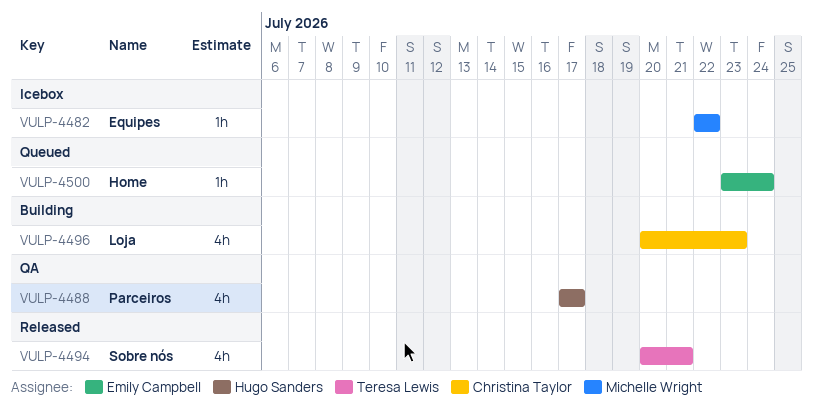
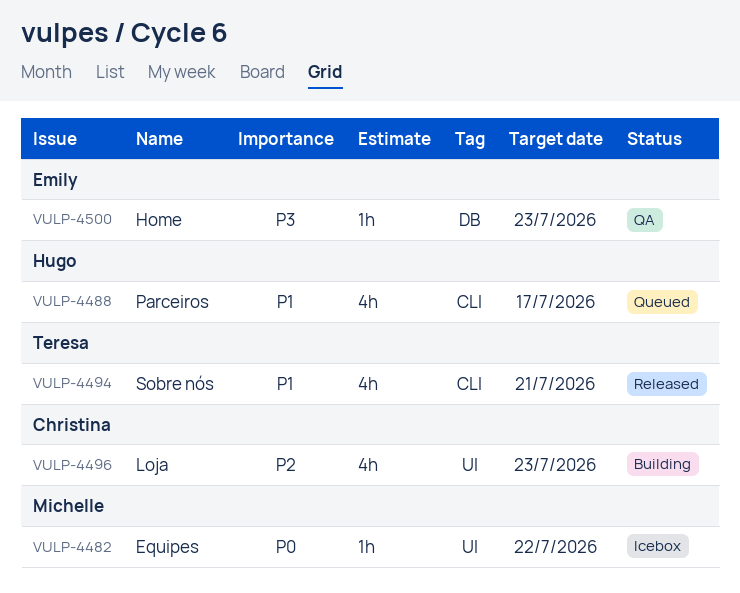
VULP-4488, status: QA -> Queued
VULP-4500, status: Queued -> QA
VULP-4500, due: Jul 24 -> Jul 23

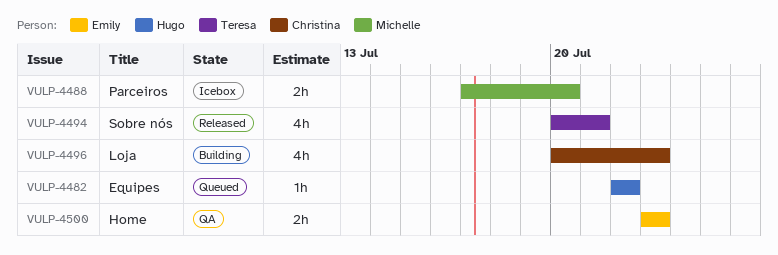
VULP-4482, status: Icebox -> Queued
VULP-4482, owner: Michelle -> Hugo
VULP-4488, status: Queued -> Icebox
VULP-4488, owner: Hugo -> Michelle
VULP-4488, estimate: 4h -> 2h
VULP-4488, due: Jul 17 -> Jul 20
VULP-4500, estimate: 1h -> 2h

